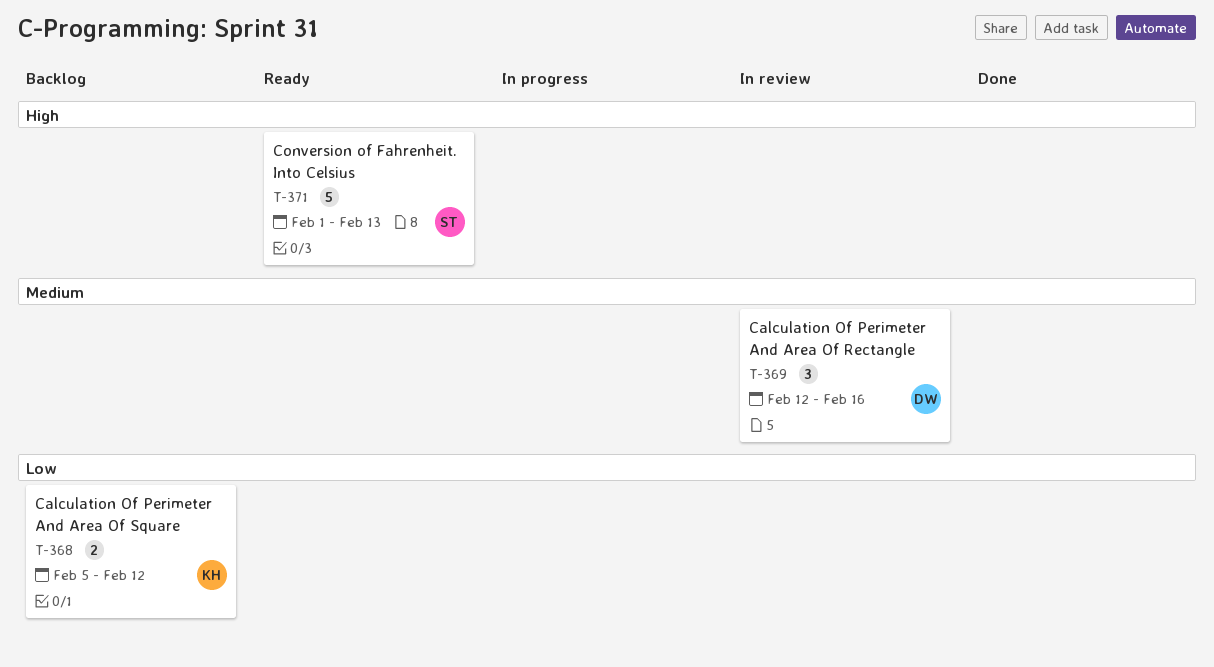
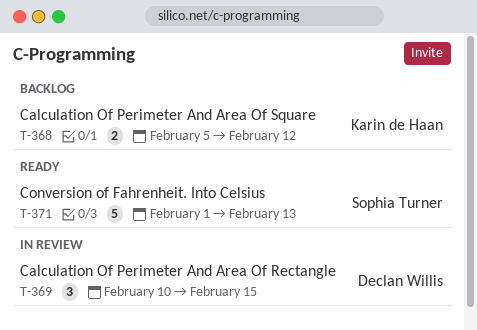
T-369, start: Feb 12 -> Feb 10
T-369, due: Feb 16 -> Feb 15

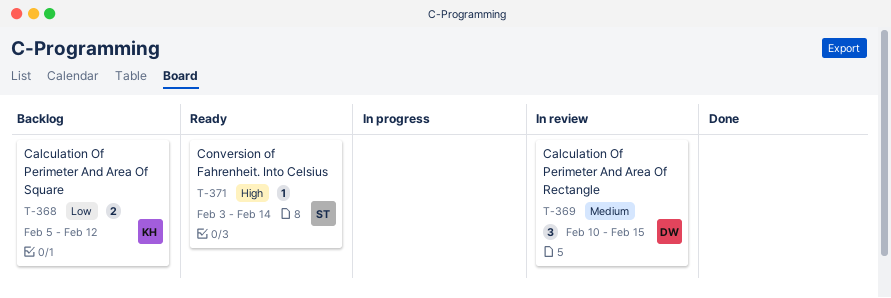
T-371, estimate: 5 -> 1
T-371, start: Feb 1 -> Feb 3
T-371, due: Feb 13 -> Feb 14

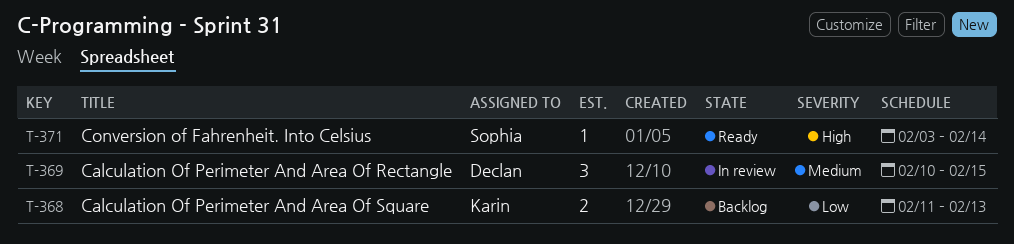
T-368, start: Feb 5 -> Feb 11
T-368, due: Feb 12 -> Feb 13

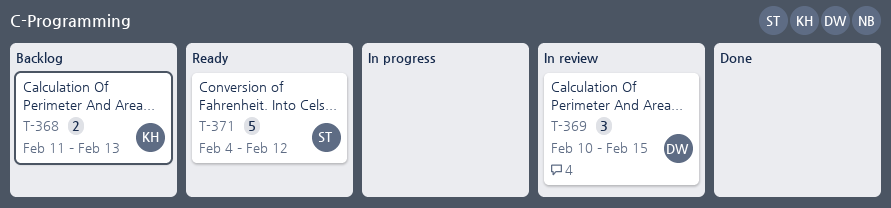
T-371, estimate: 1 -> 5
T-371, start: Feb 3 -> Feb 4
T-371, due: Feb 14 -> Feb 12

